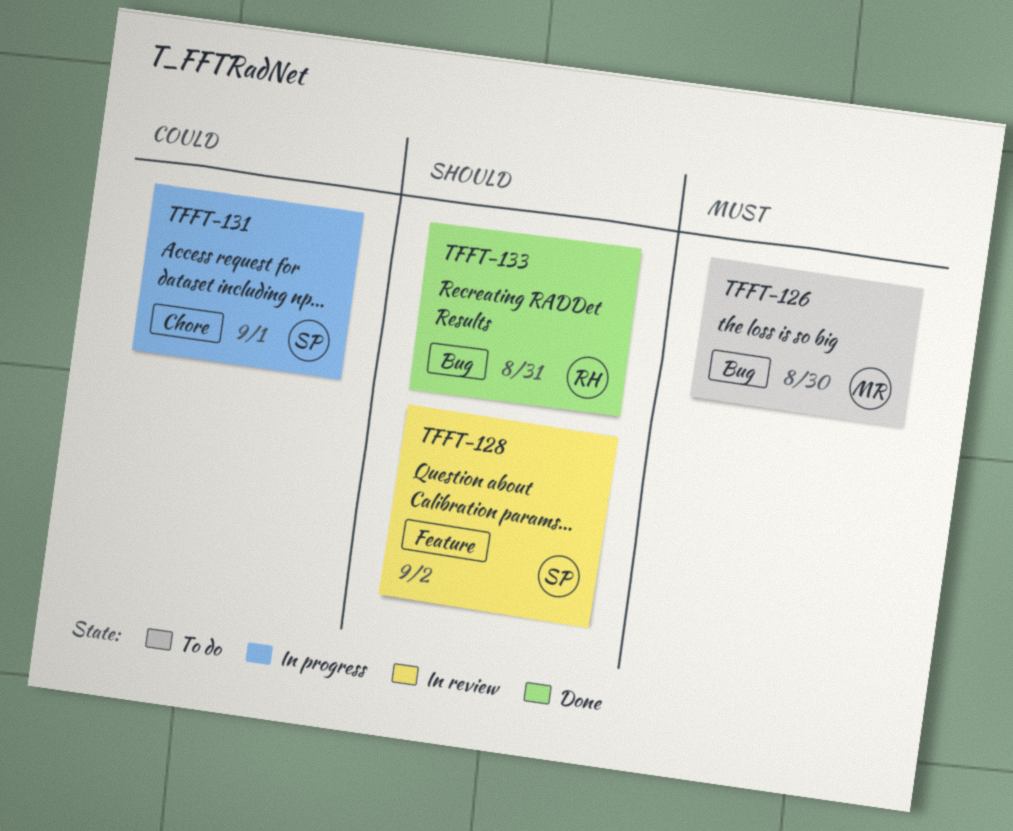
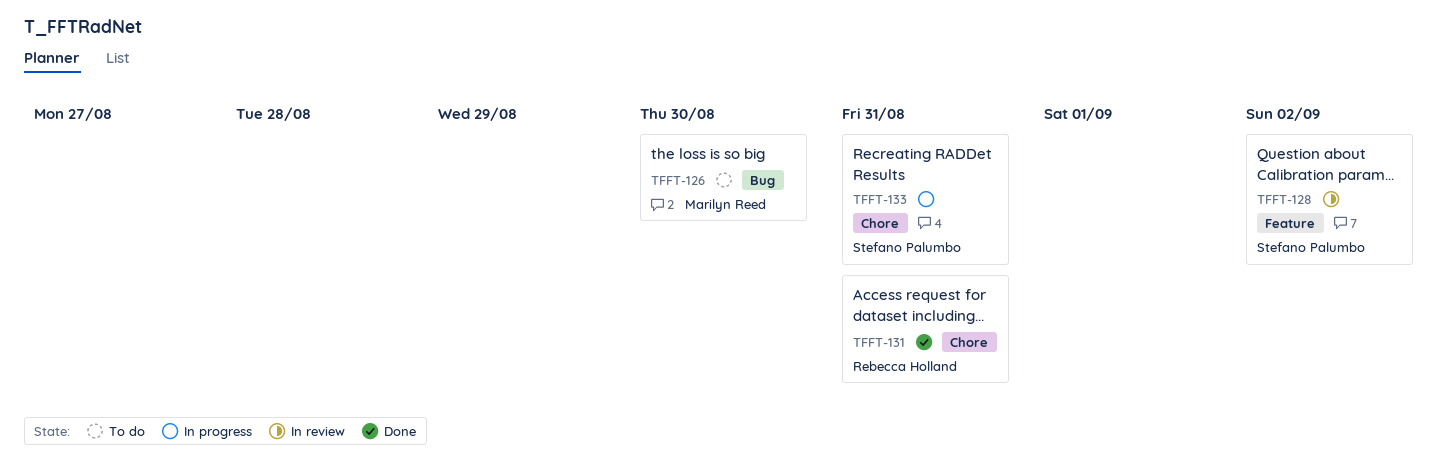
TFFT-131, status: In progress -> Done
TFFT-131, owner: Stefano Palumbo -> Rebecca Holland
TFFT-131, due: Sep 1 -> Aug 31
TFFT-133, status: Done -> In progress
TFFT-133, owner: Rebecca Holland -> Stefano Palumbo
TFFT-133, label: Bug -> Chore

